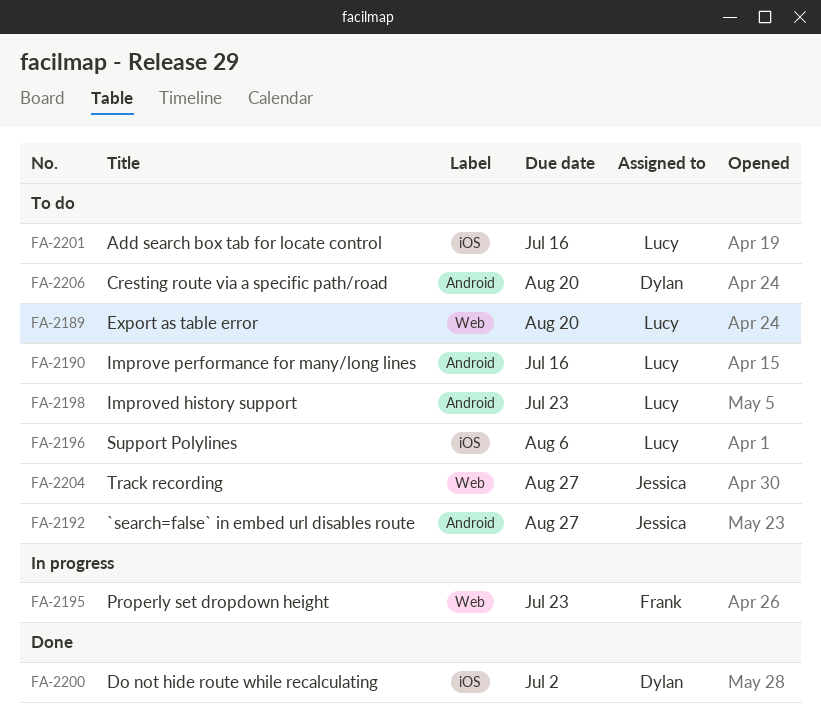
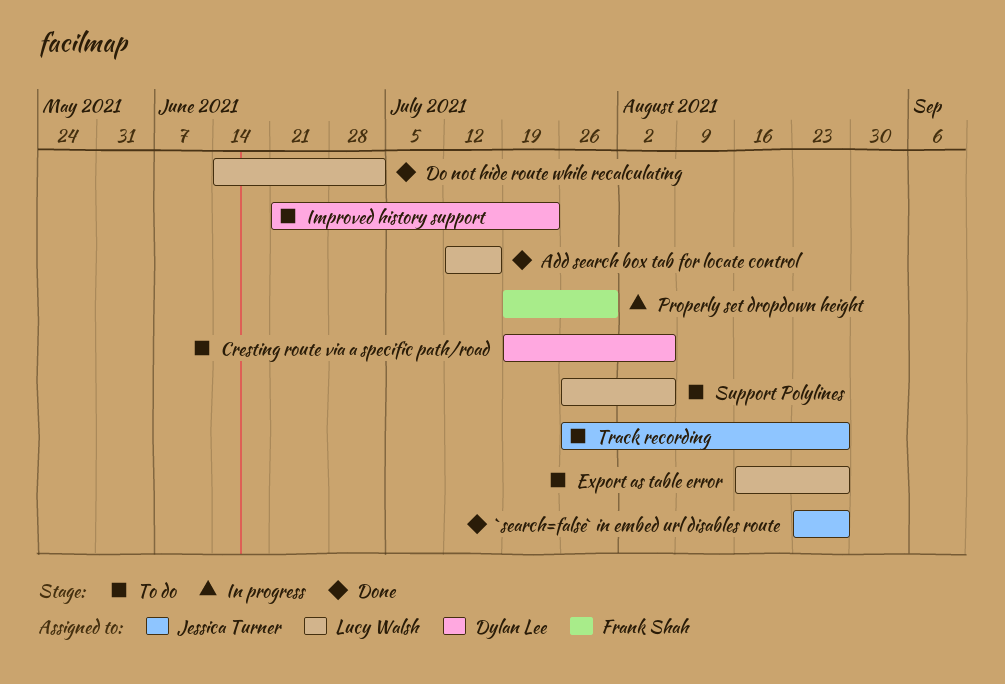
`search=false` in embed url disables route, status: To do -> Done
Add search box tab for locate control, status: To do -> Done
Cresting route via a specific path/road, due: Aug 20 -> Aug 6
Do not hide route while recalculating, owner: Dylan Lee -> Lucy Walsh
Export as table error, due: Aug 20 -> Aug 27
Improve performance for many/long lines: present -> none
Improved history support, owner: Lucy Walsh -> Dylan Lee
Properly set dropdown height, due: Jul 23 -> Jul 30

